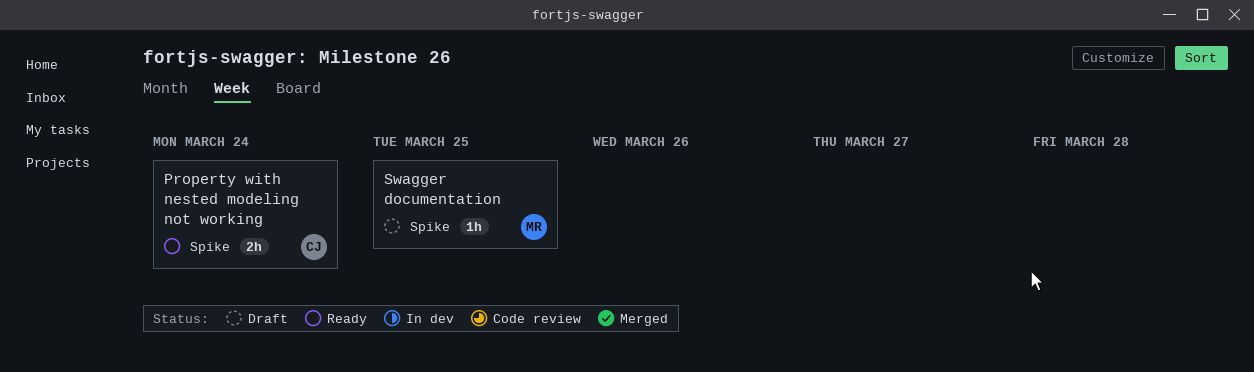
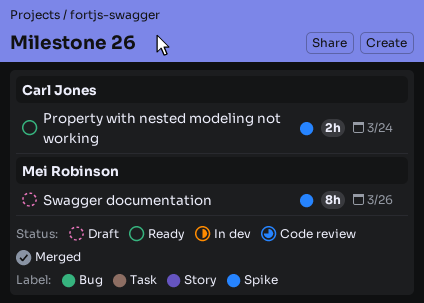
Swagger documentation, estimate: 1h -> 8h
Swagger documentation, due: Mar 25 -> Mar 26

